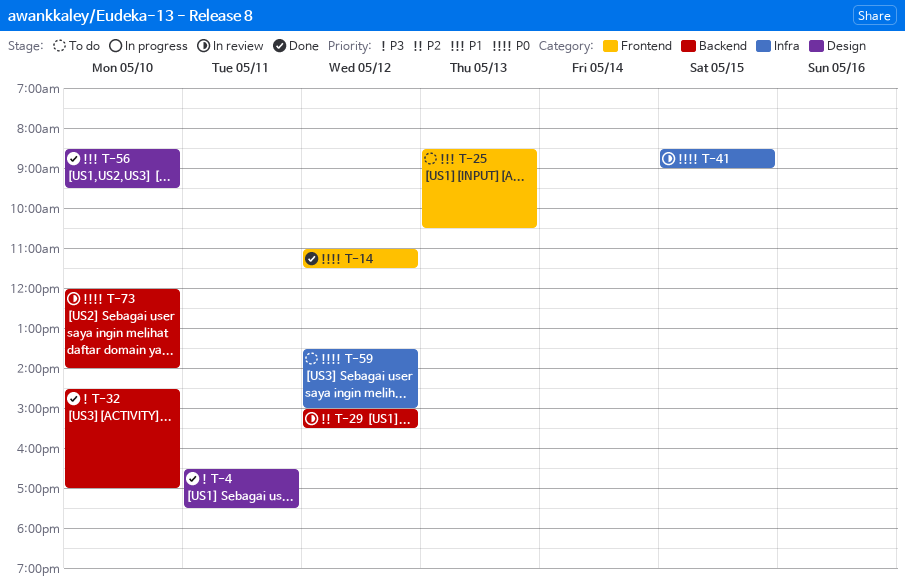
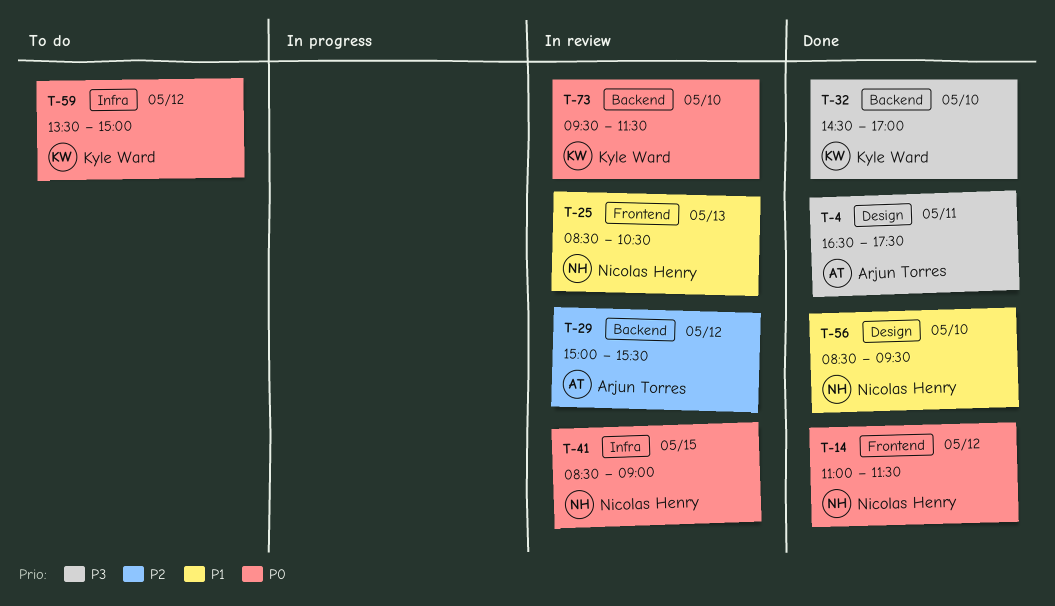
T-25, status: To do -> In review
T-73, begins: 12:00 -> 09:30
T-73, ends: 14:00 -> 11:30

